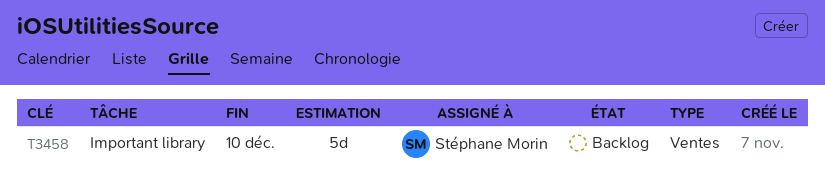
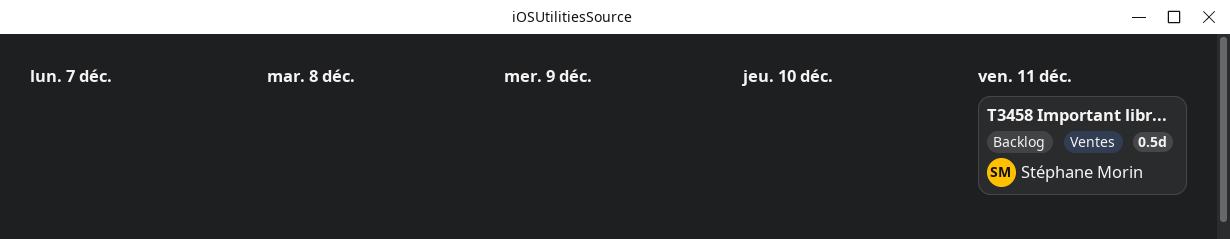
T3458, estimate: 5d -> 0.5d
T3458, due: Dec 10 -> Dec 11

